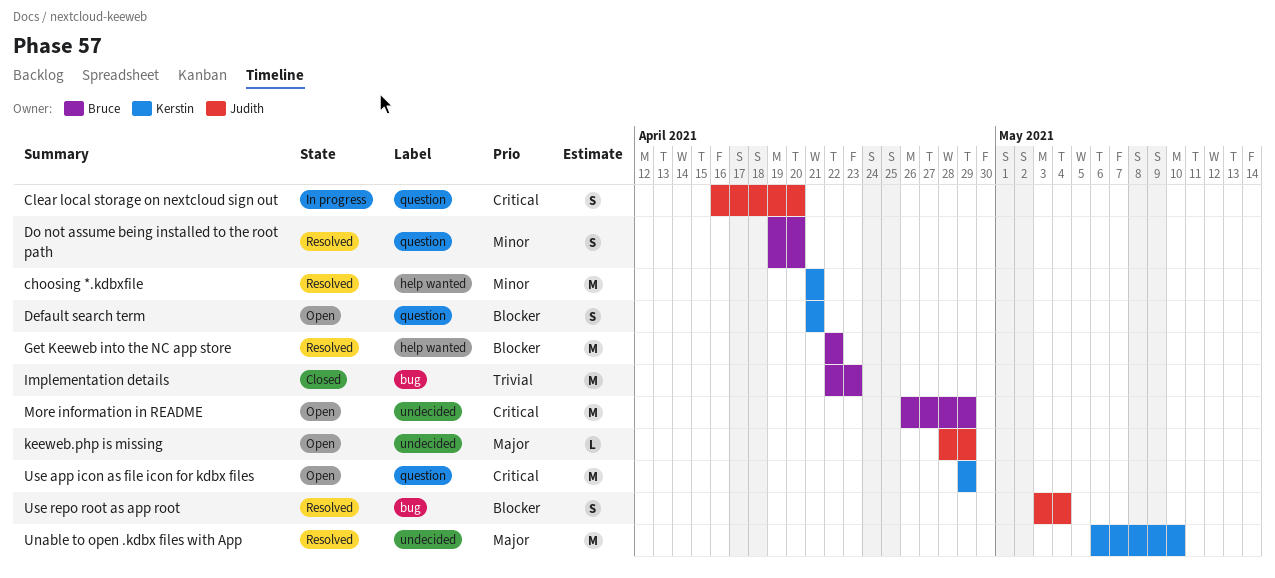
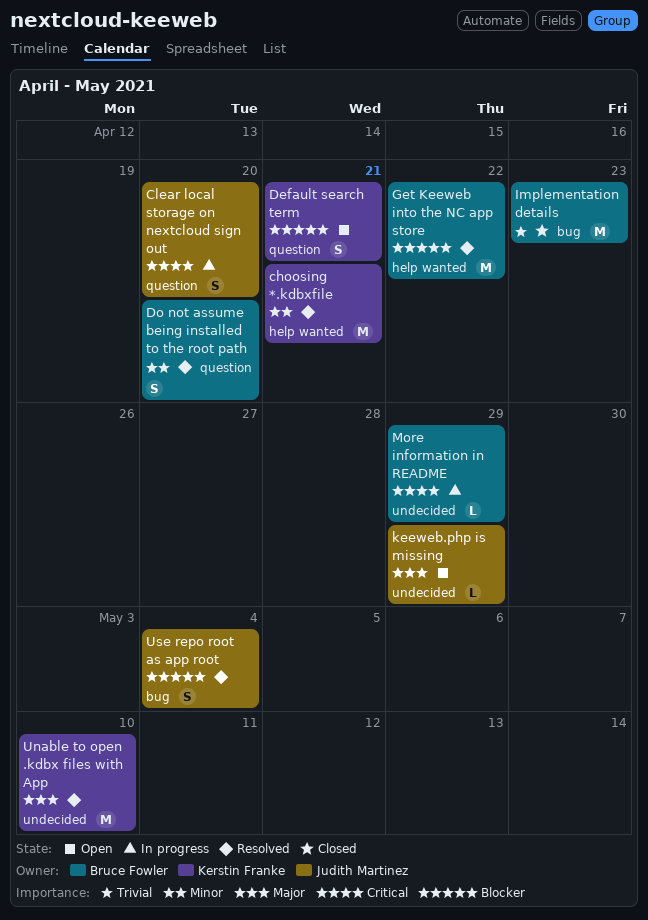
More information in README, status: Open -> In progress
More information in README, estimate: M -> L
Use app icon as file icon for kdbx files: present -> none

